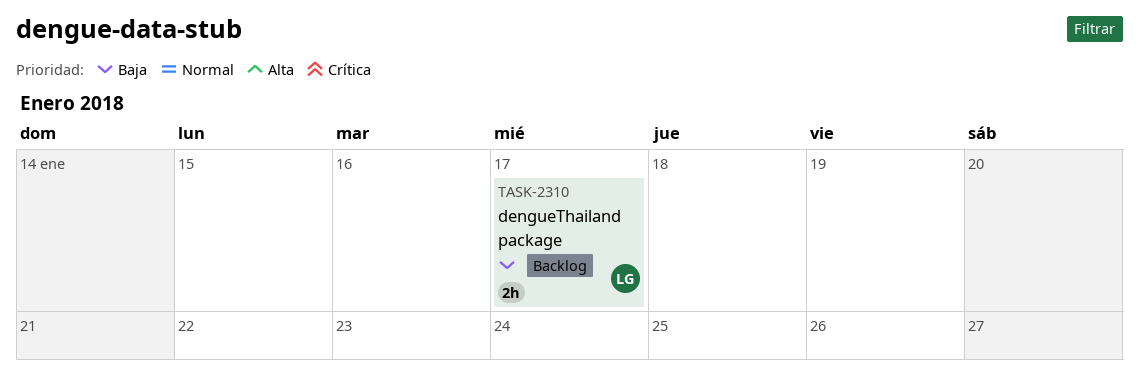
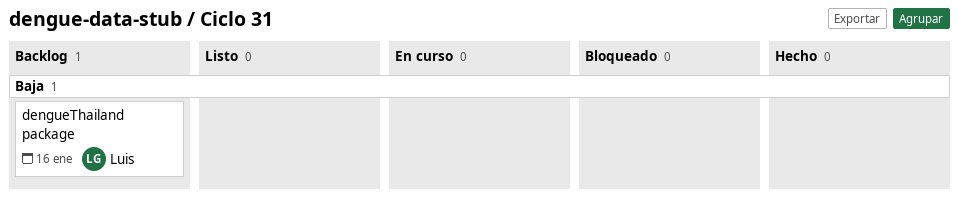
dengueThailand package, due: Jan 17 -> Jan 16

